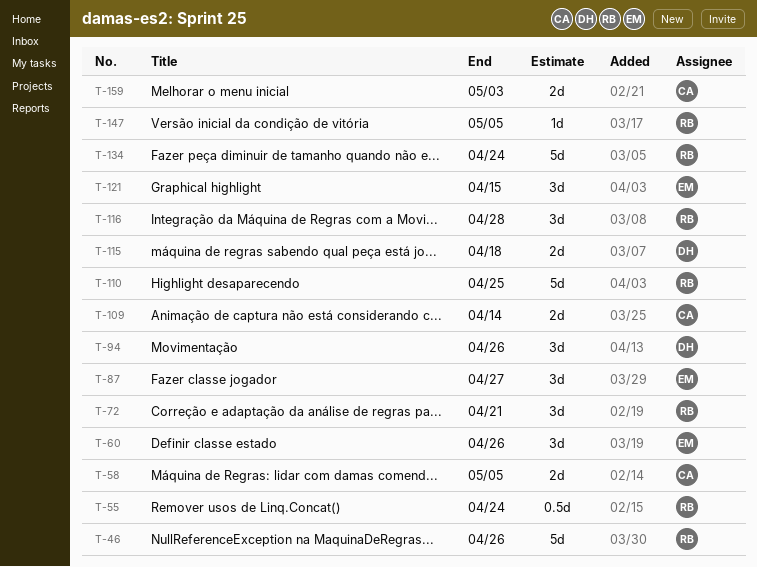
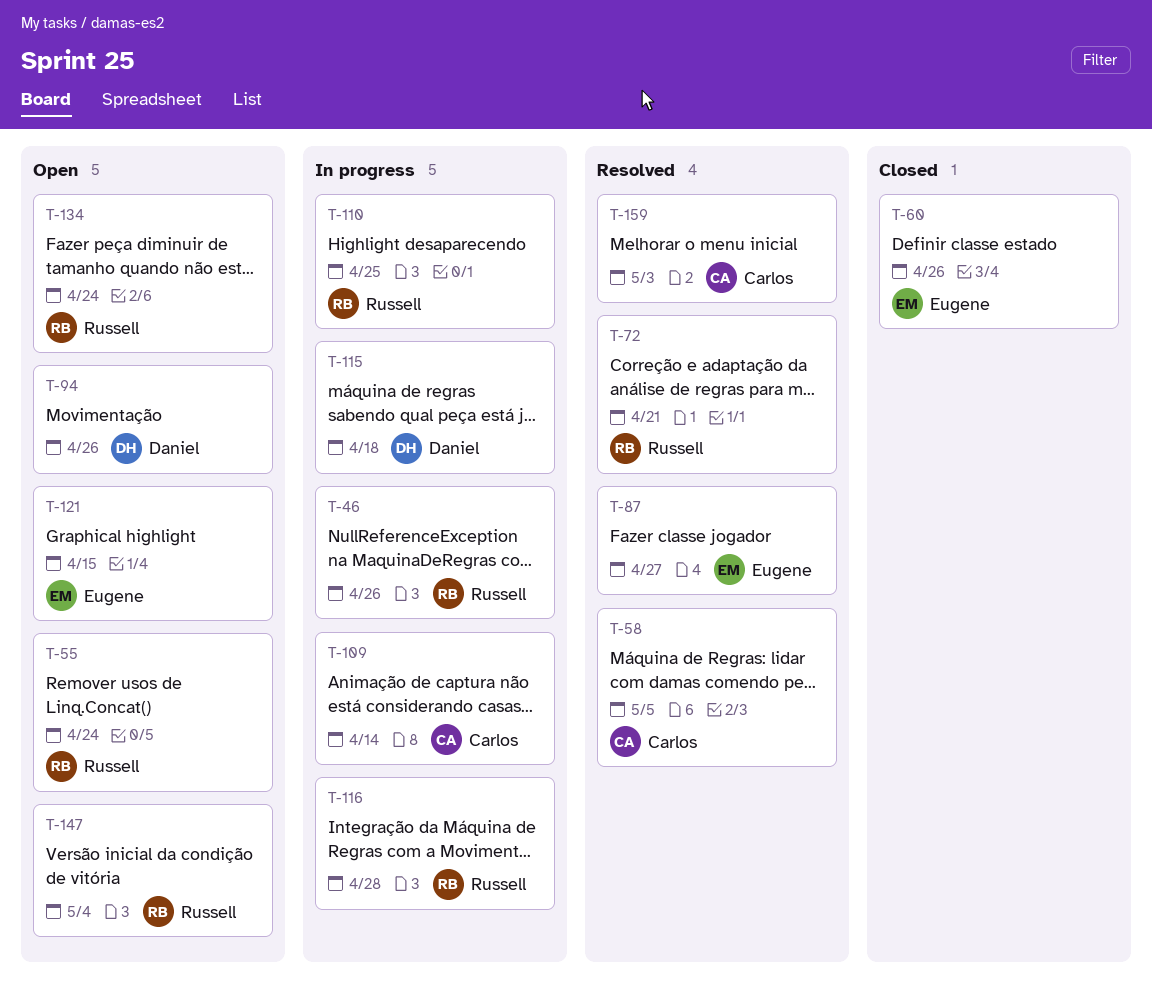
T-147, due: May 5 -> May 4

